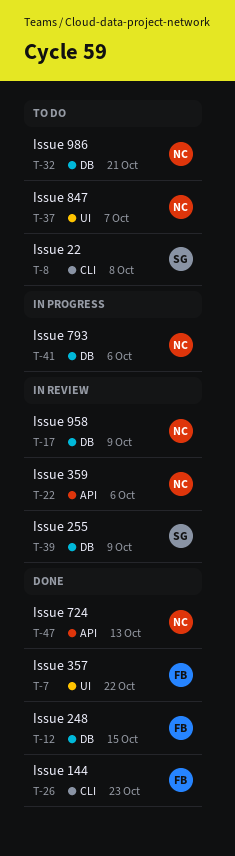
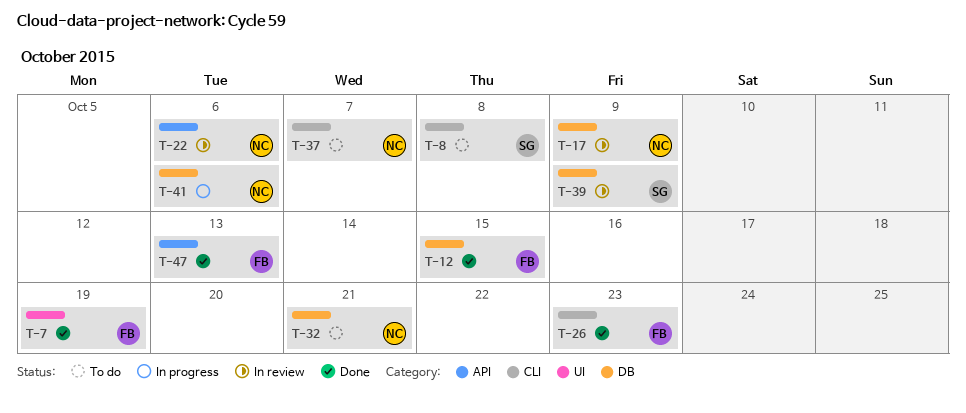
T-7, due: Oct 22 -> Oct 19
T-37, label: UI -> CLI
T-47, owner: NC -> FB

